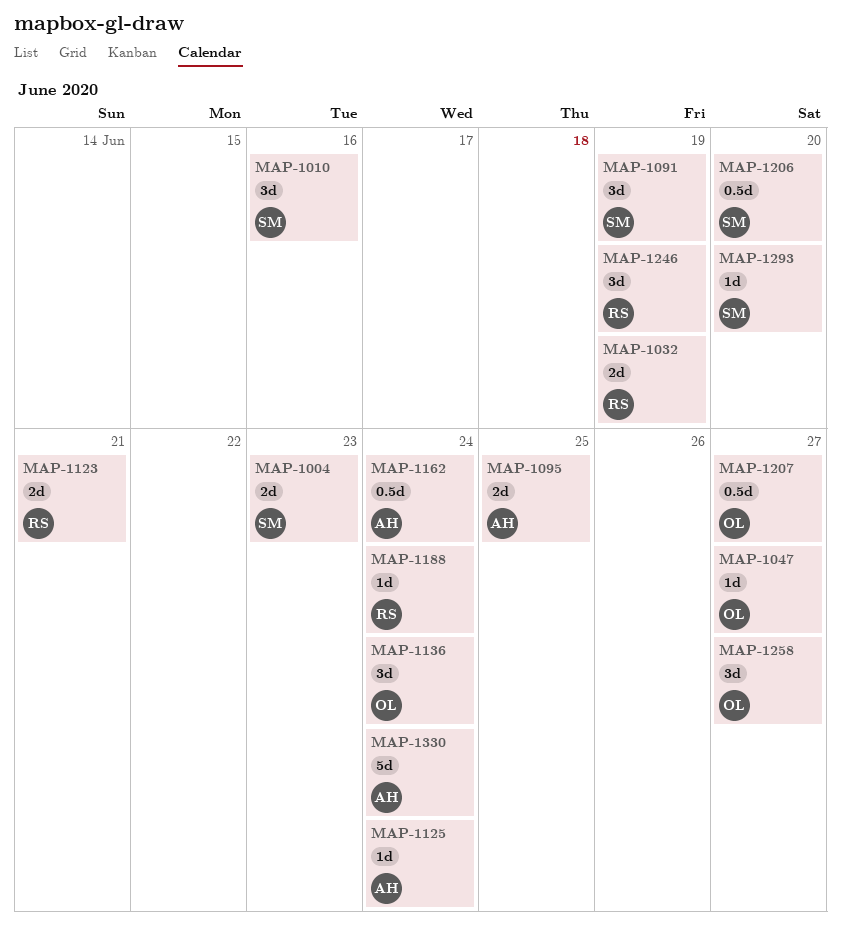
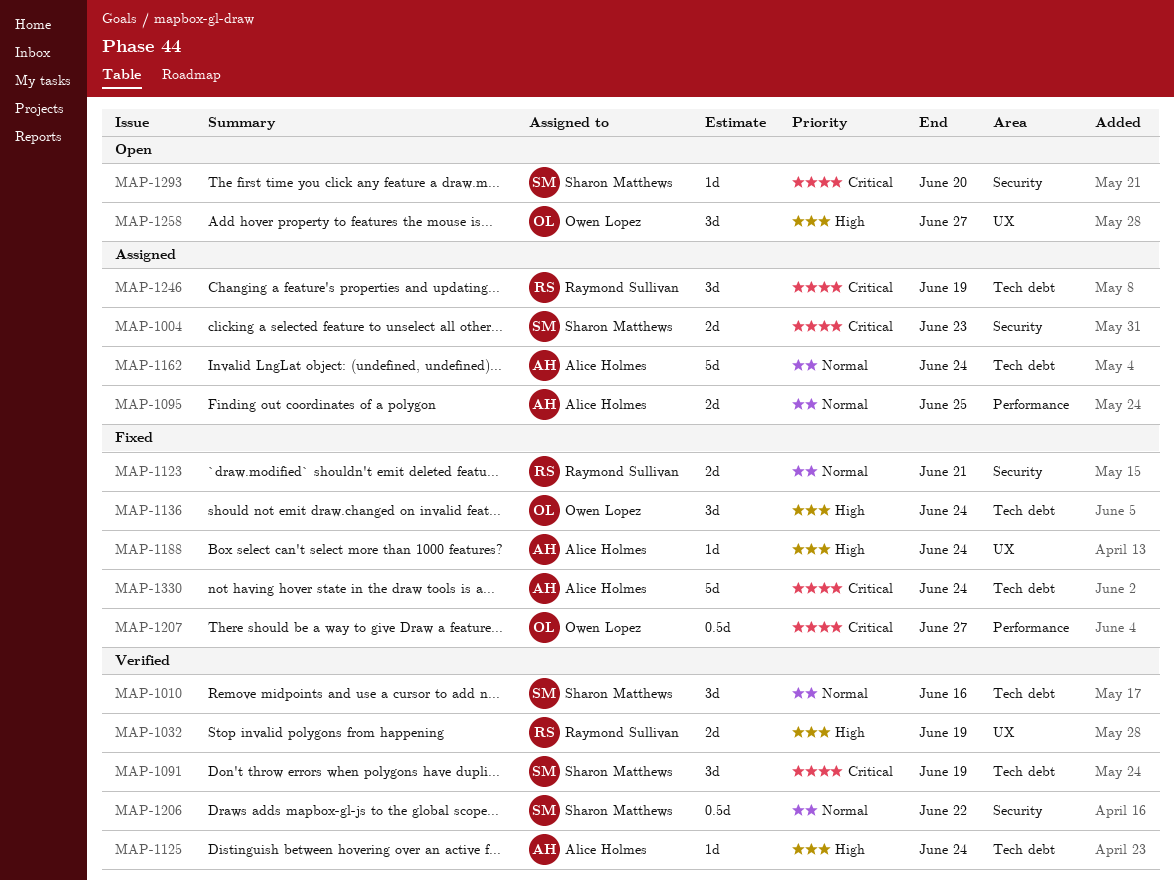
MAP-1047: present -> none
MAP-1162, estimate: 0.5d -> 5d
MAP-1188, owner: Raymond Sullivan -> Alice Holmes
MAP-1206, due: Jun 20 -> Jun 22

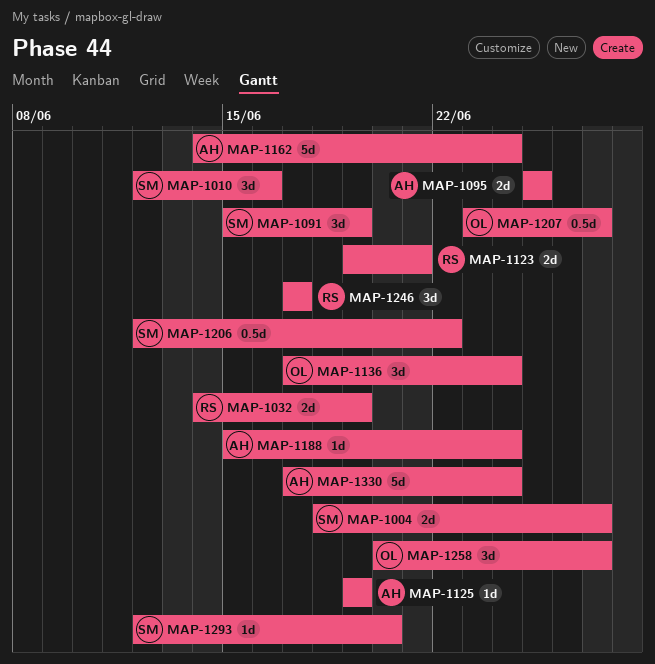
MAP-1004, due: Jun 23 -> Jun 27
MAP-1125, due: Jun 24 -> Jun 19
MAP-1246, due: Jun 19 -> Jun 17

